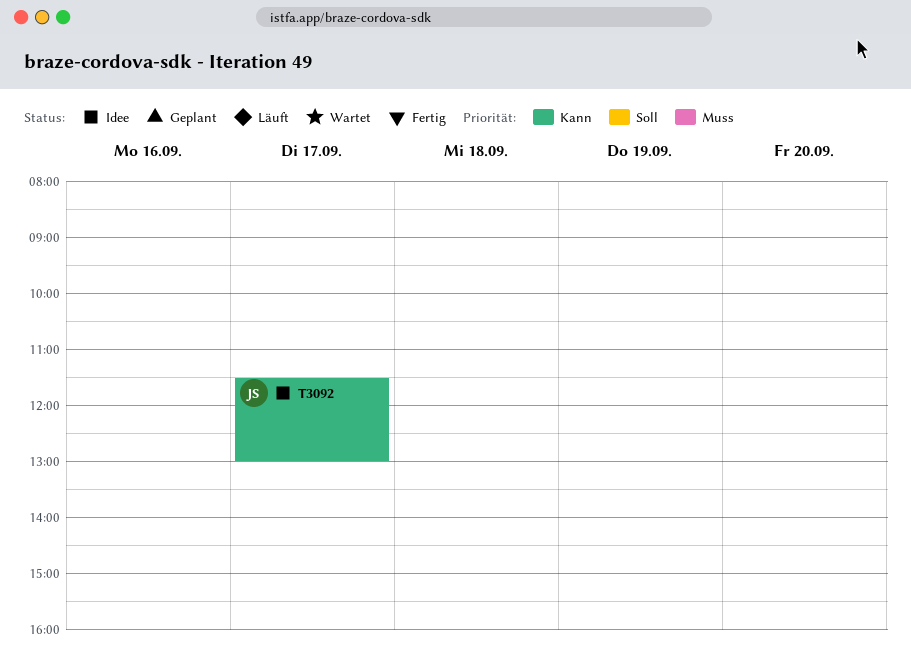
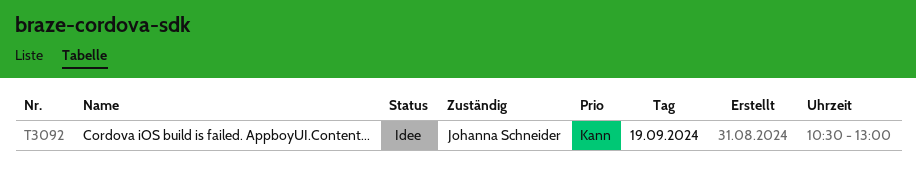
T3092, day: Sep 17 -> Sep 19
T3092, begins: 11:30 -> 10:30

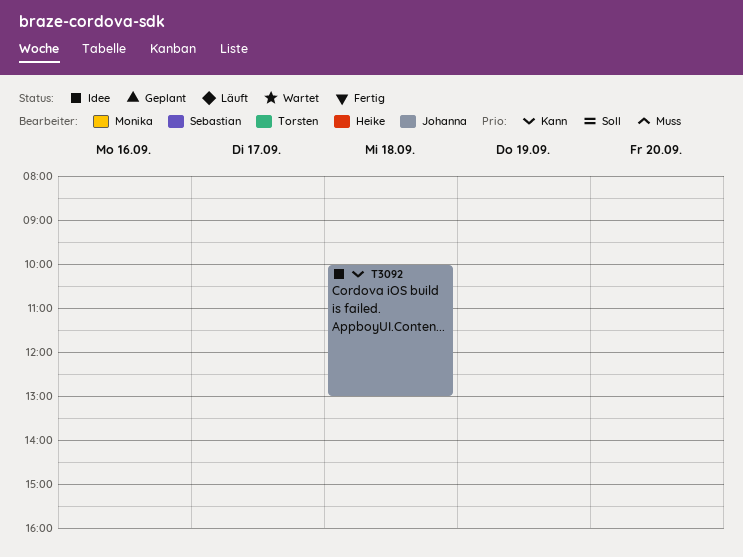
T3092, day: Sep 19 -> Sep 18
T3092, begins: 10:30 -> 10:00

